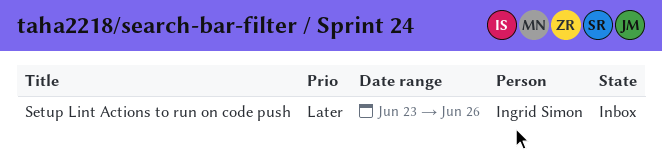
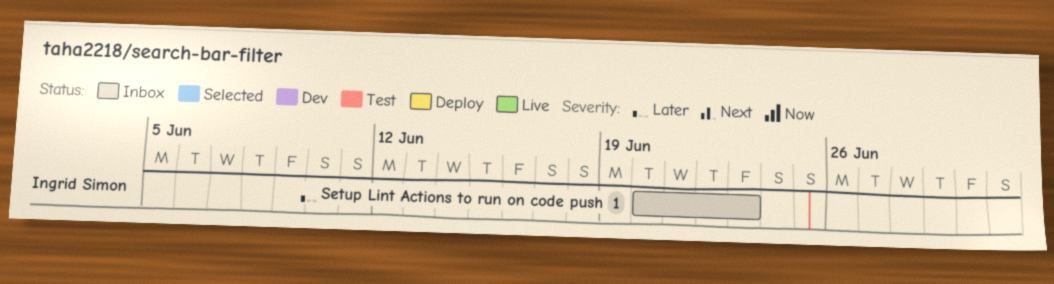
Setup Lint Actions to run on code push, start: Jun 23 -> Jun 20
Setup Lint Actions to run on code push, due: Jun 26 -> Jun 23

